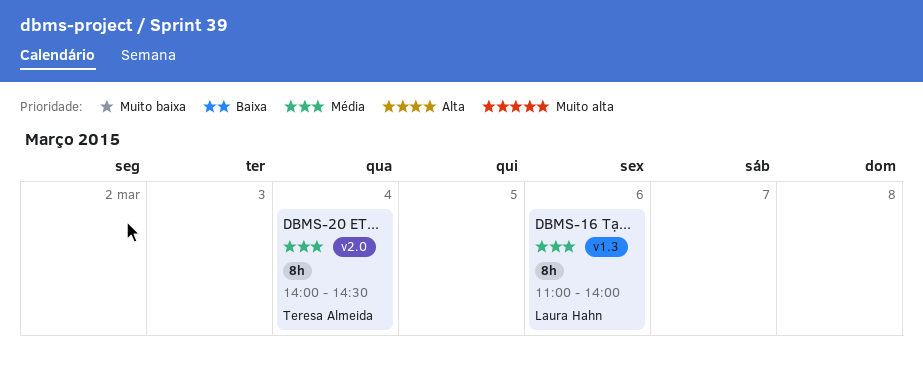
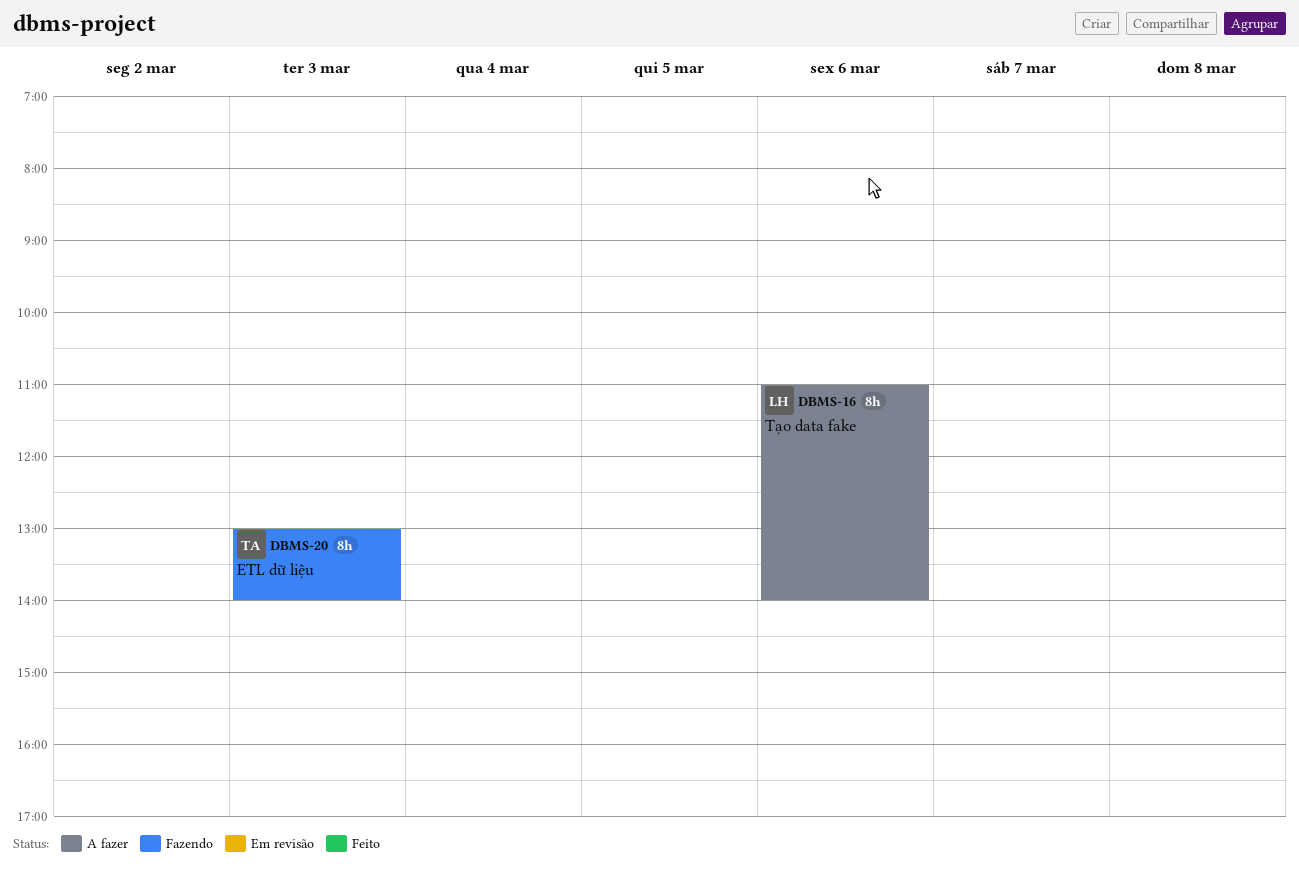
DBMS-20, day: Mar 4 -> Mar 3
DBMS-20, begins: 14:00 -> 13:00
DBMS-20, ends: 14:30 -> 14:00

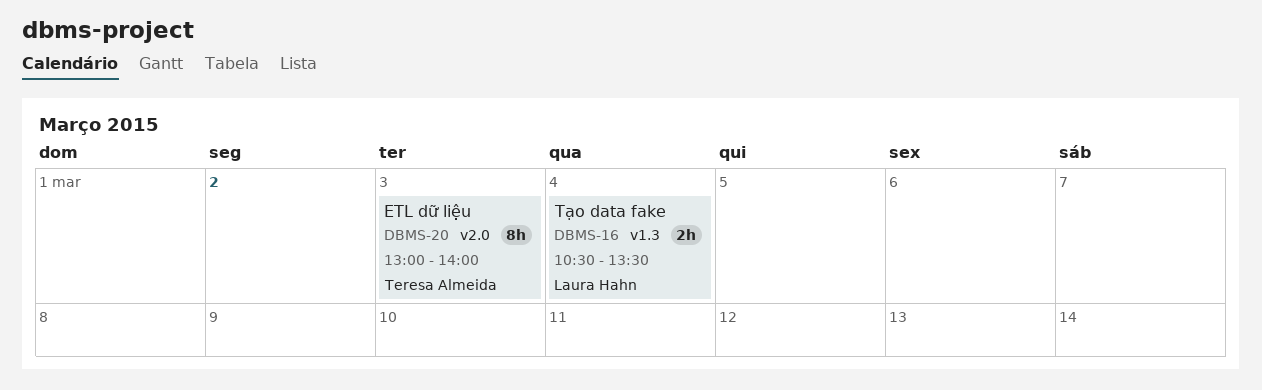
DBMS-16, estimate: 8h -> 2h
DBMS-16, day: Mar 6 -> Mar 4
DBMS-16, begins: 11:00 -> 10:30
DBMS-16, ends: 14:00 -> 13:30

